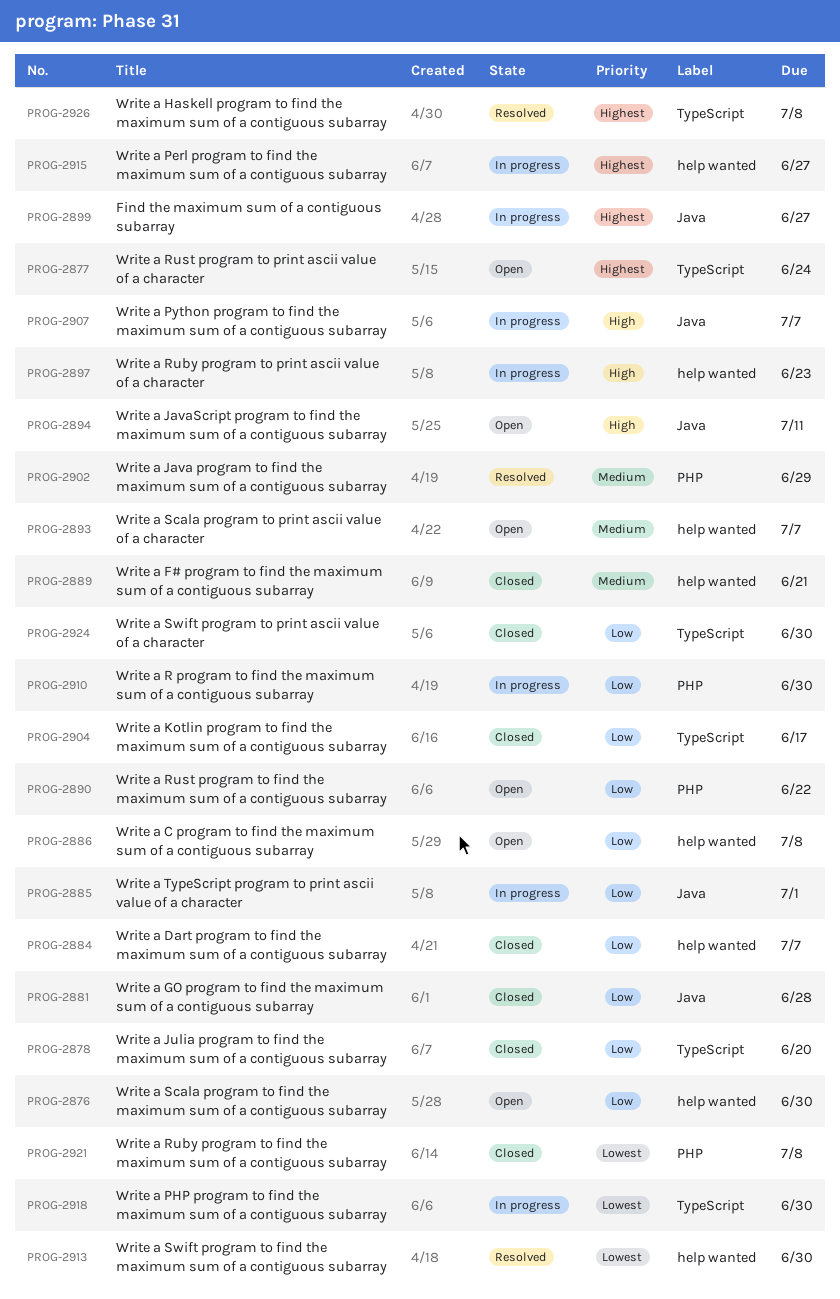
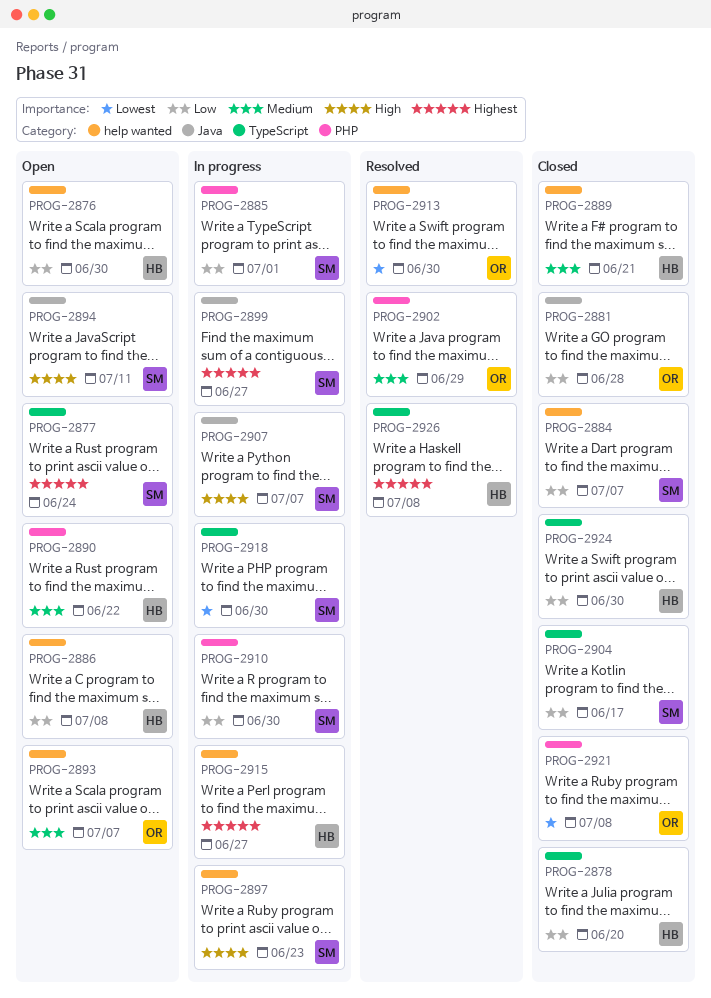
PROG-2885, label: Java -> PHP
PROG-2890, priority: Low -> Medium

